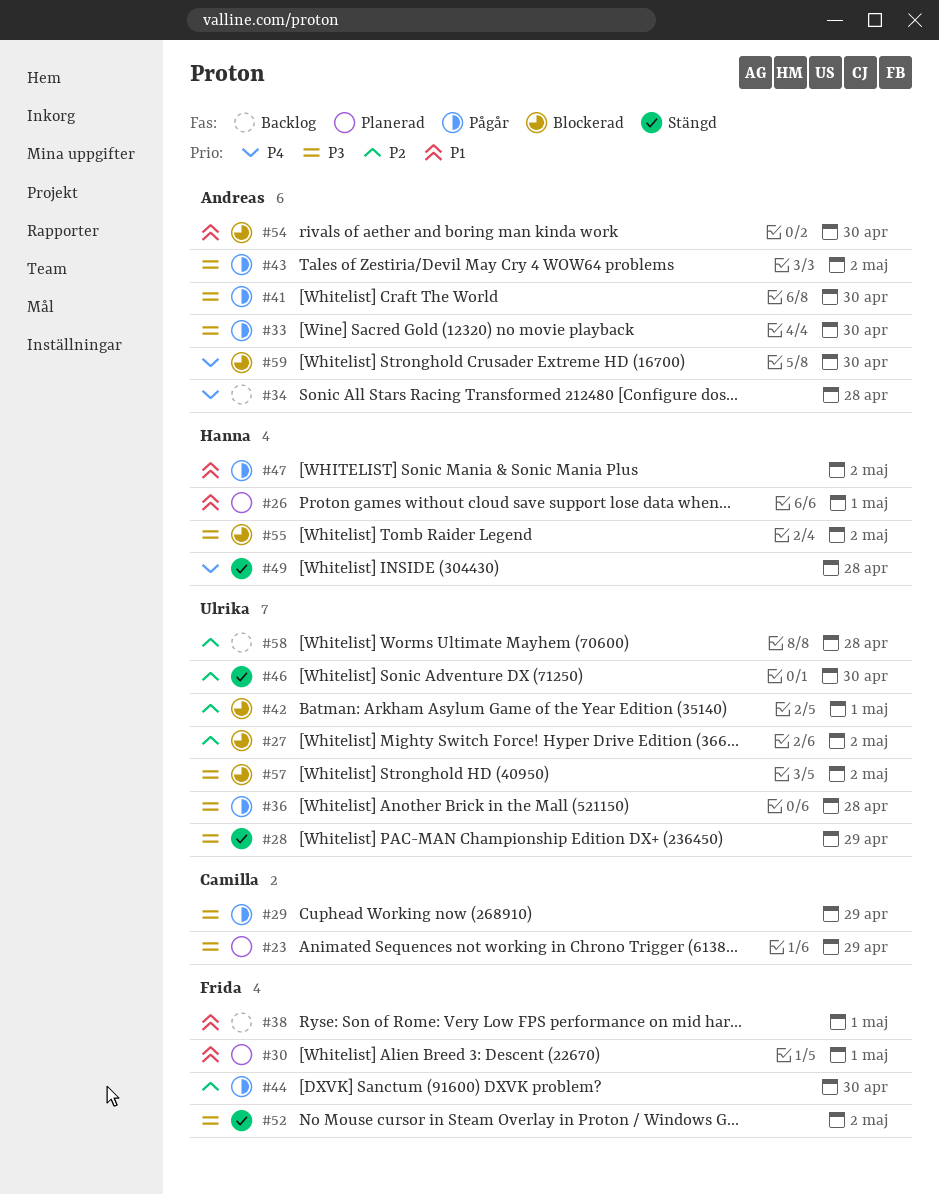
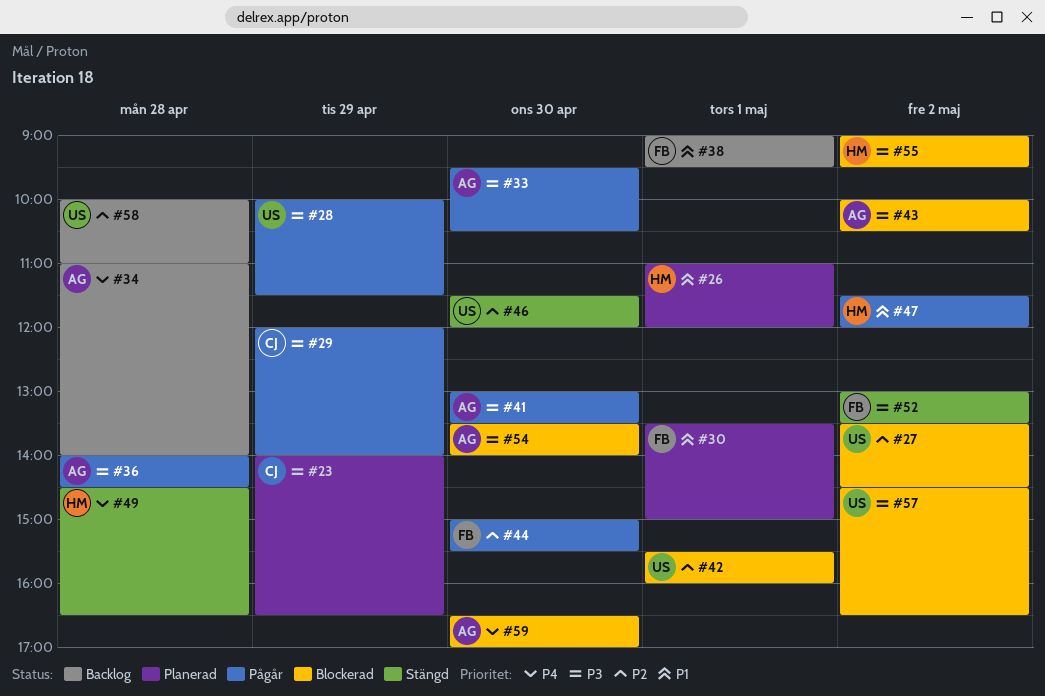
#28, status: Stängd -> Pågår
#36, owner: Ulrika -> Andreas
#43, status: Pågår -> Blockerad
#54, priority: P1 -> P3

